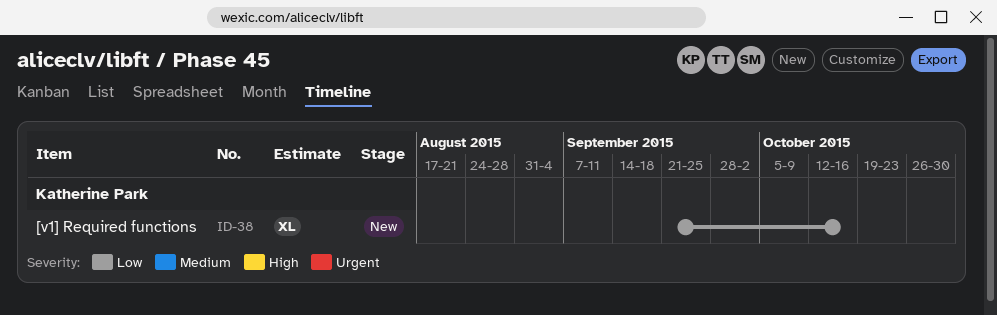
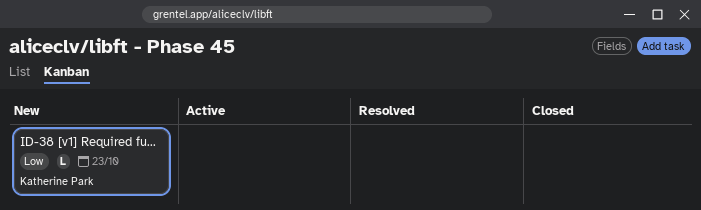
ID-38, estimate: XL -> L
ID-38, due: Oct 16 -> Oct 23

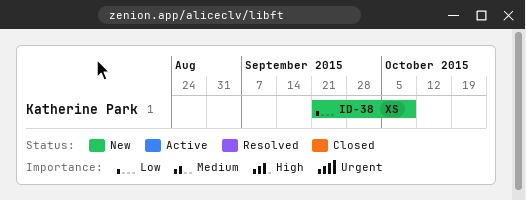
ID-38, estimate: L -> XS
ID-38, due: Oct 23 -> Oct 9

